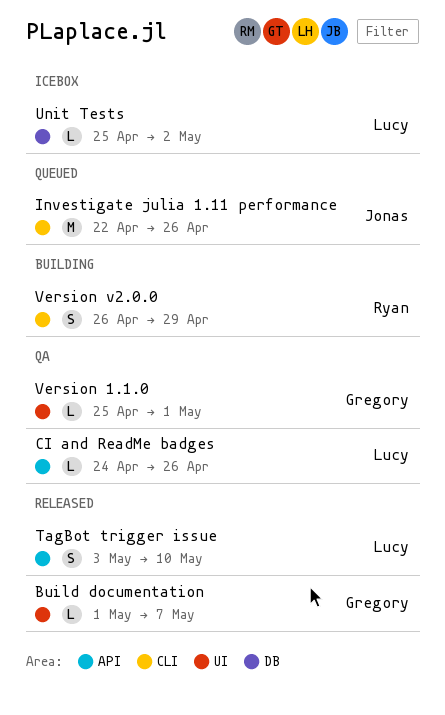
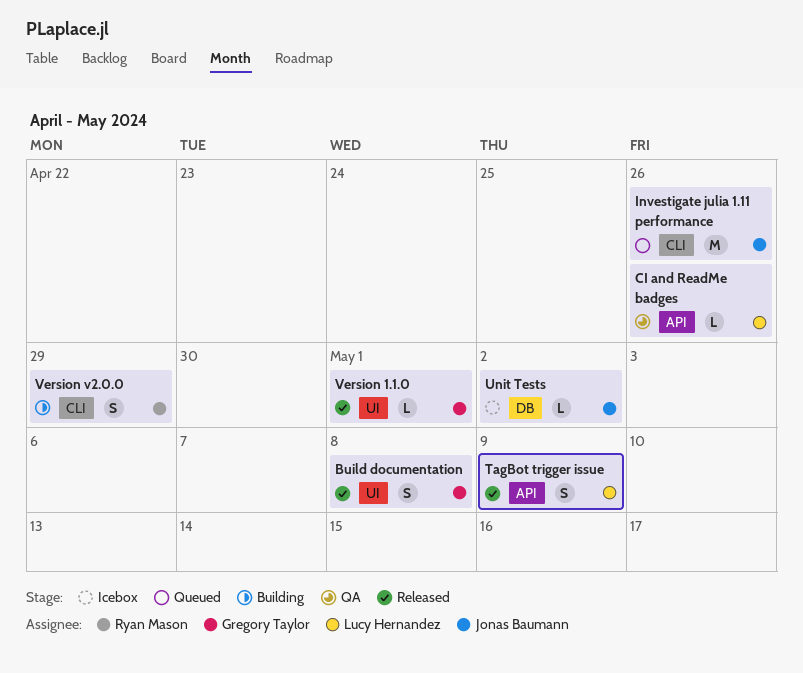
Build documentation, estimate: L -> S
Build documentation, due: May 7 -> May 8
TagBot trigger issue, due: May 10 -> May 9
Unit Tests, owner: Lucy Hernandez -> Jonas Baumann
Version 1.1.0, status: QA -> Released

